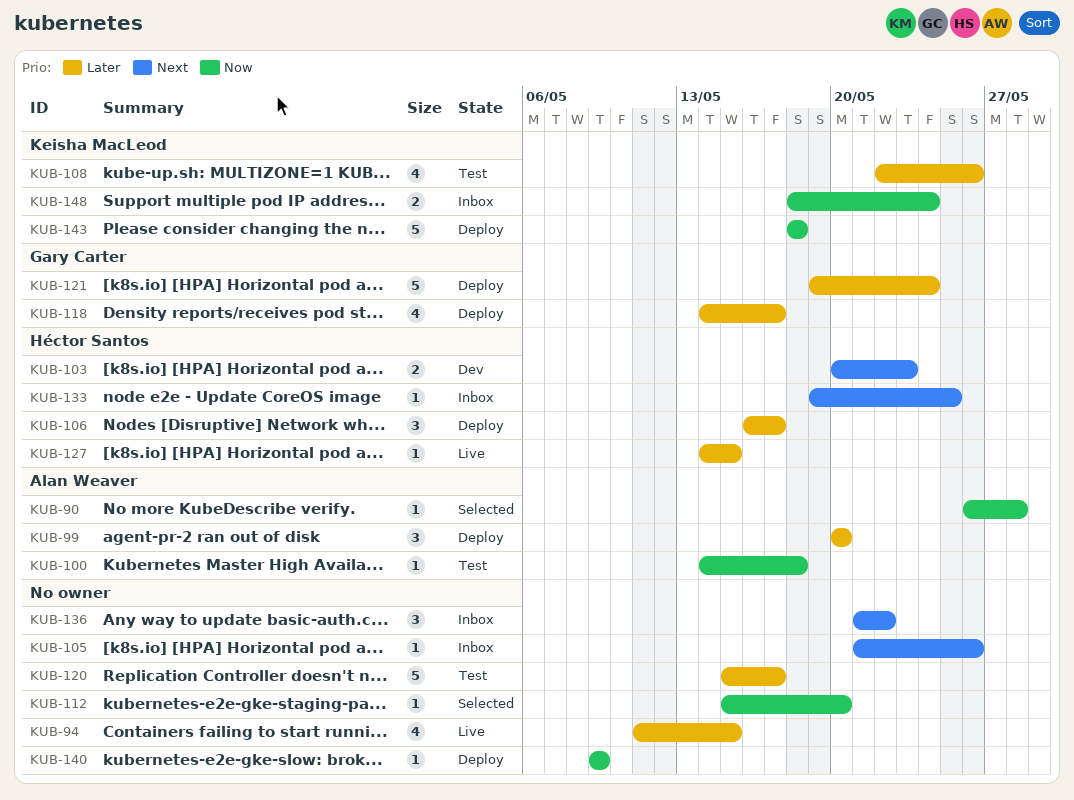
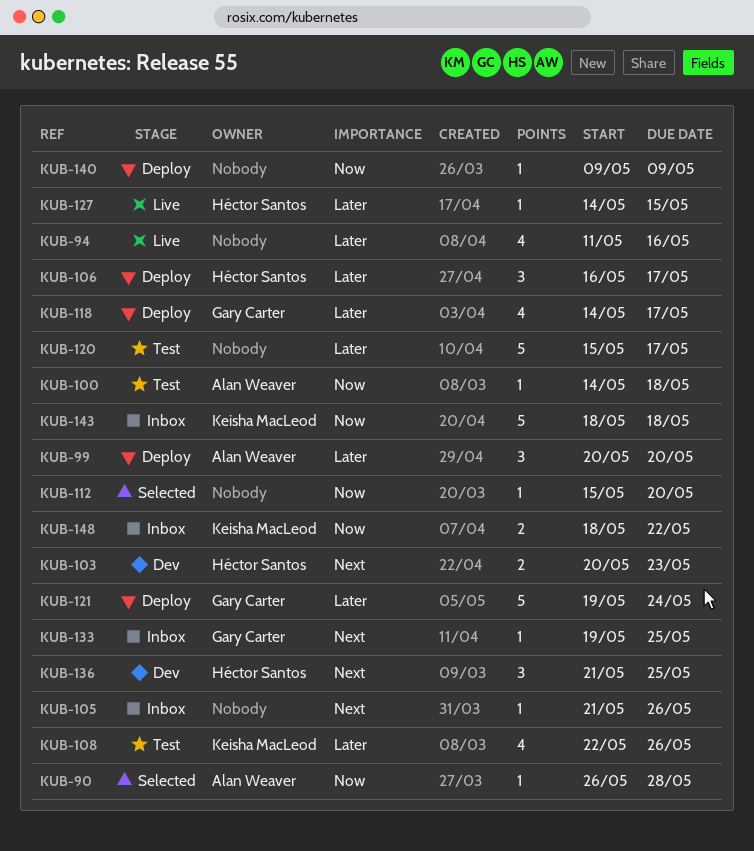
KUB-94, due: May 15 -> May 16
KUB-133, owner: Héctor Santos -> Gary Carter
KUB-136, status: Inbox -> Dev
KUB-136, owner: none -> Héctor Santos
KUB-136, due: May 22 -> May 25
KUB-143, status: Deploy -> Inbox
KUB-148, due: May 24 -> May 22

